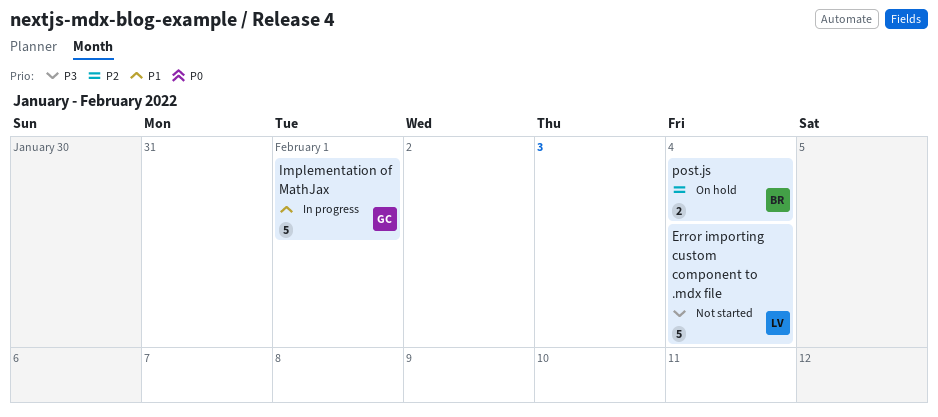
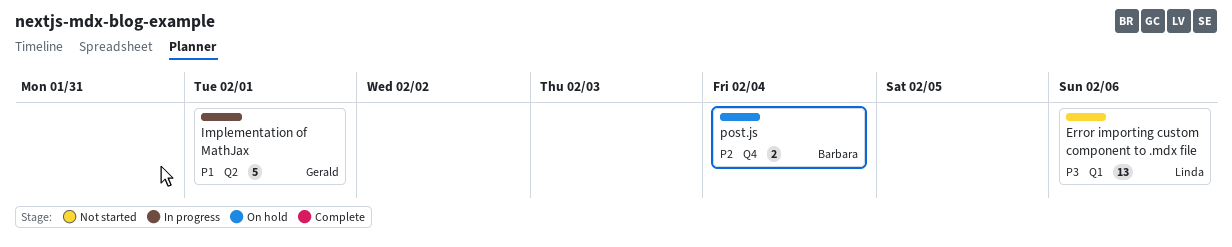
Error importing custom component to .mdx file, estimate: 5 -> 13
Error importing custom component to .mdx file, due: Feb 4 -> Feb 6

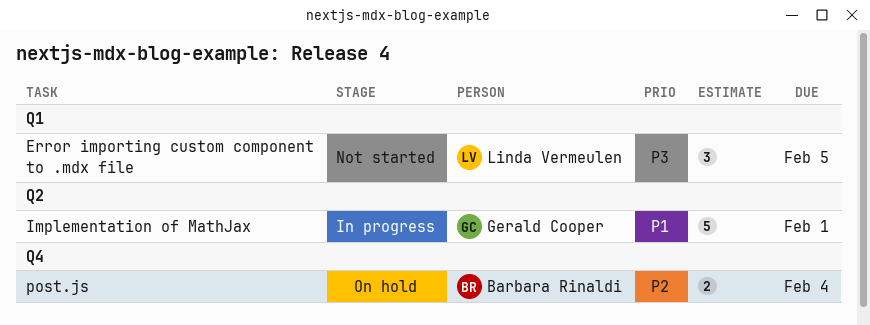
Error importing custom component to .mdx file, estimate: 13 -> 3
Error importing custom component to .mdx file, due: Feb 6 -> Feb 5

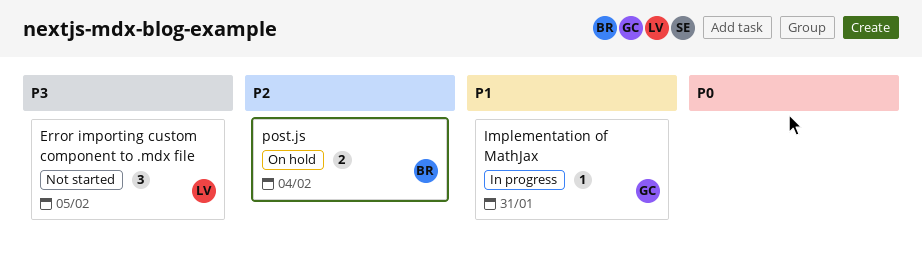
Implementation of MathJax, estimate: 5 -> 1
Implementation of MathJax, due: Feb 1 -> Jan 31

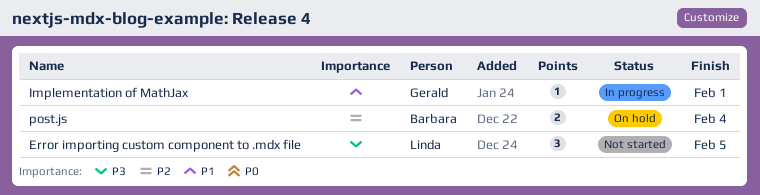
Implementation of MathJax, due: Jan 31 -> Feb 1

